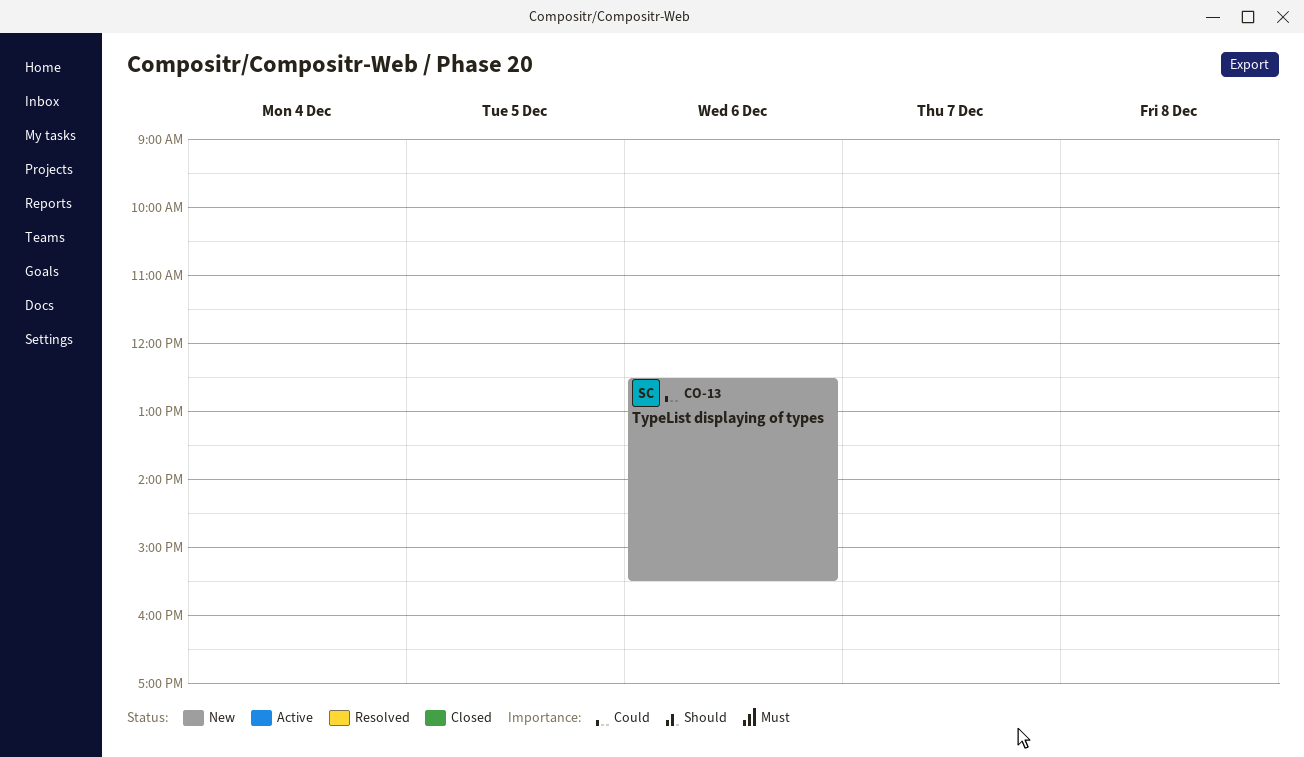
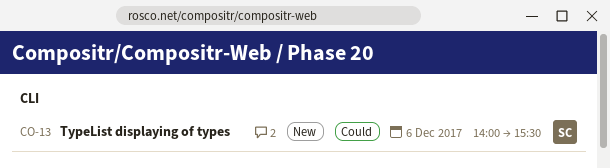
CO-13, begins: 12:30 -> 14:00

